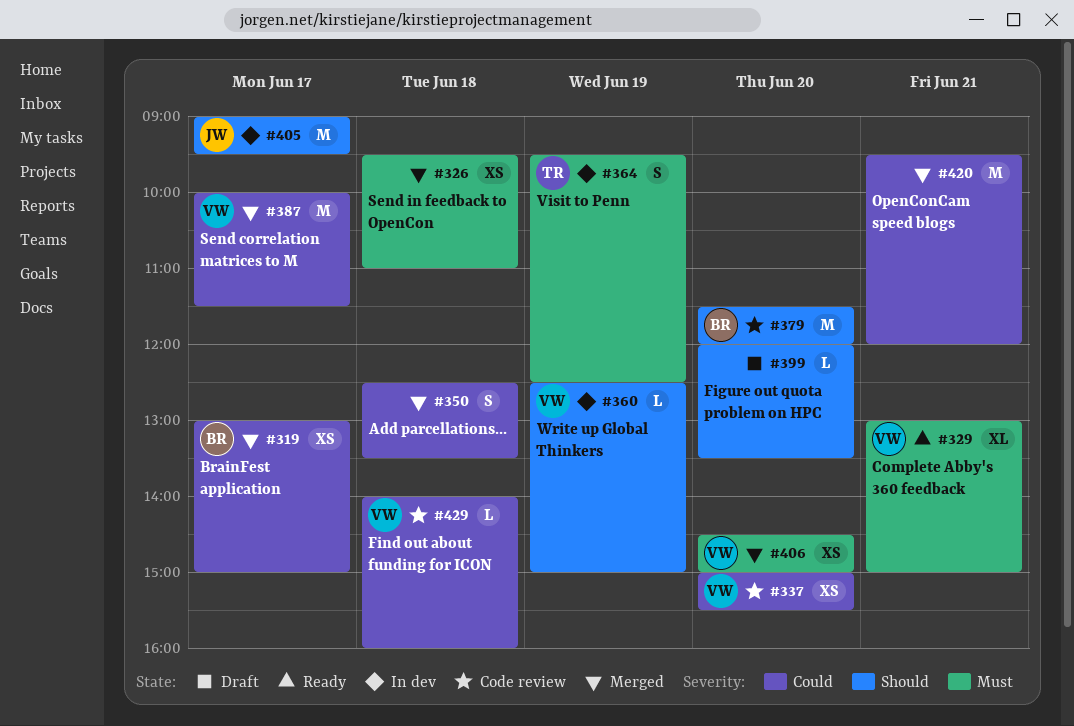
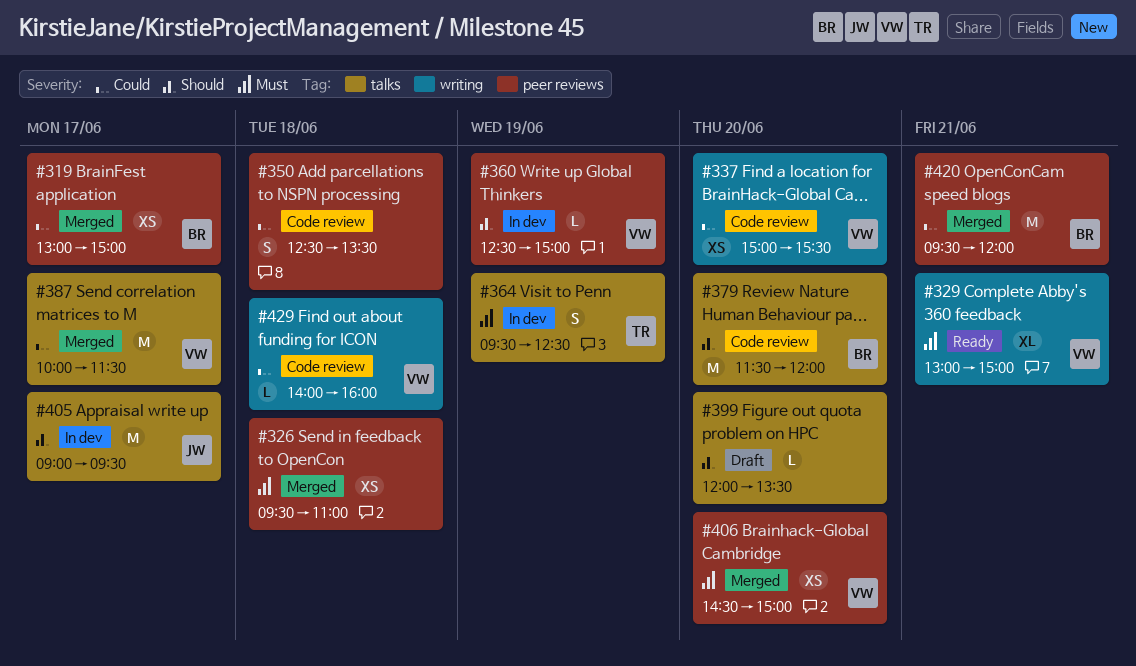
#350, status: Merged -> Code review
#420, owner: none -> BR

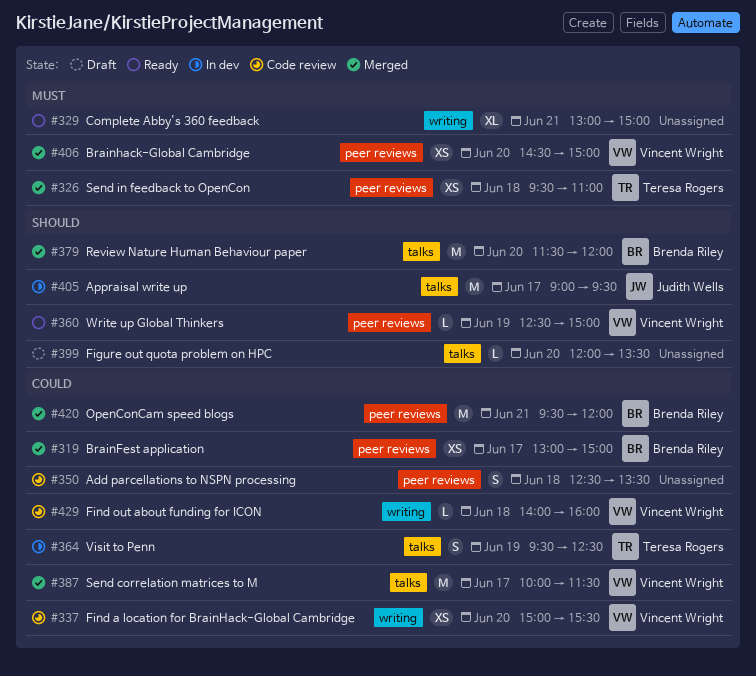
#326, owner: none -> Teresa Rogers
#329, owner: Vincent Wright -> none
#360, status: In dev -> Ready
#364, priority: Must -> Could
#379, status: Code review -> Merged

